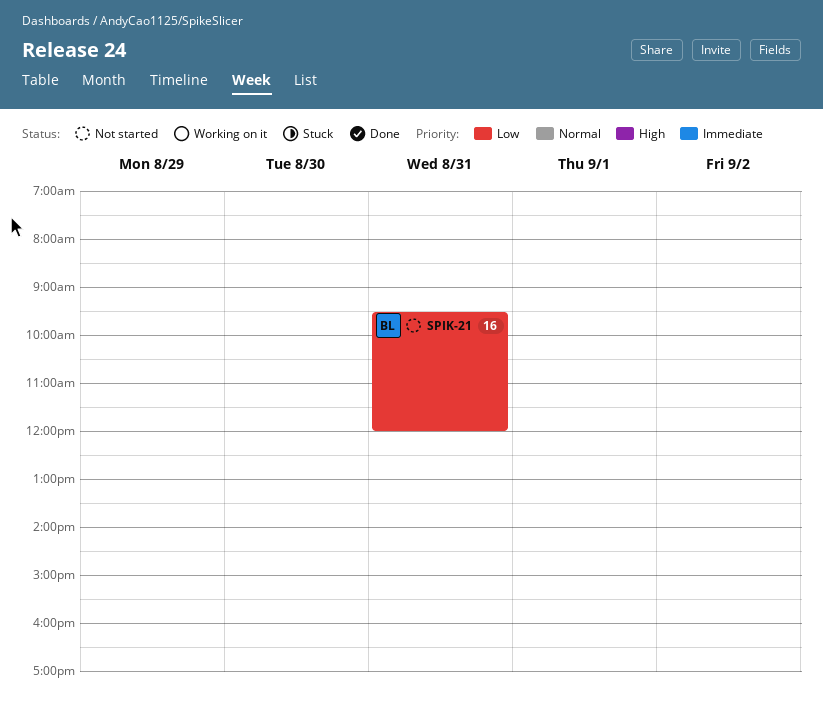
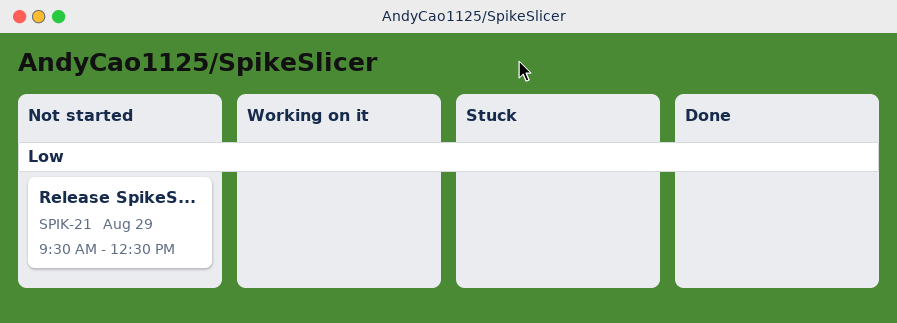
SPIK-21, day: Aug 31 -> Aug 29
SPIK-21, ends: 12:00 -> 12:30

